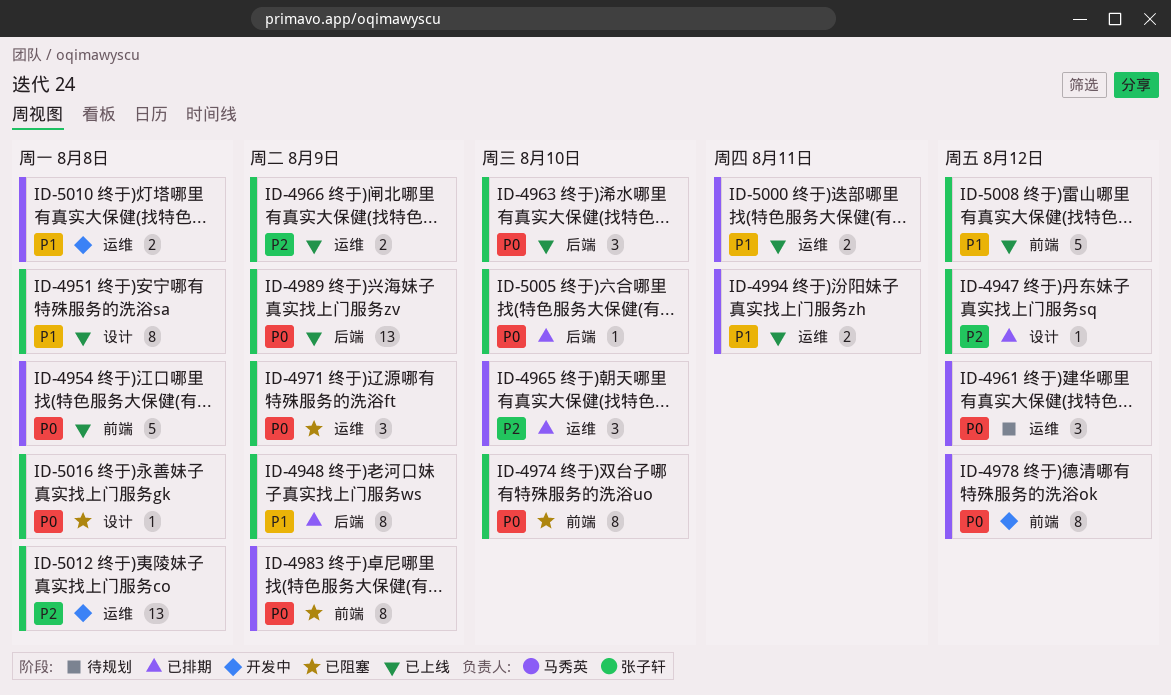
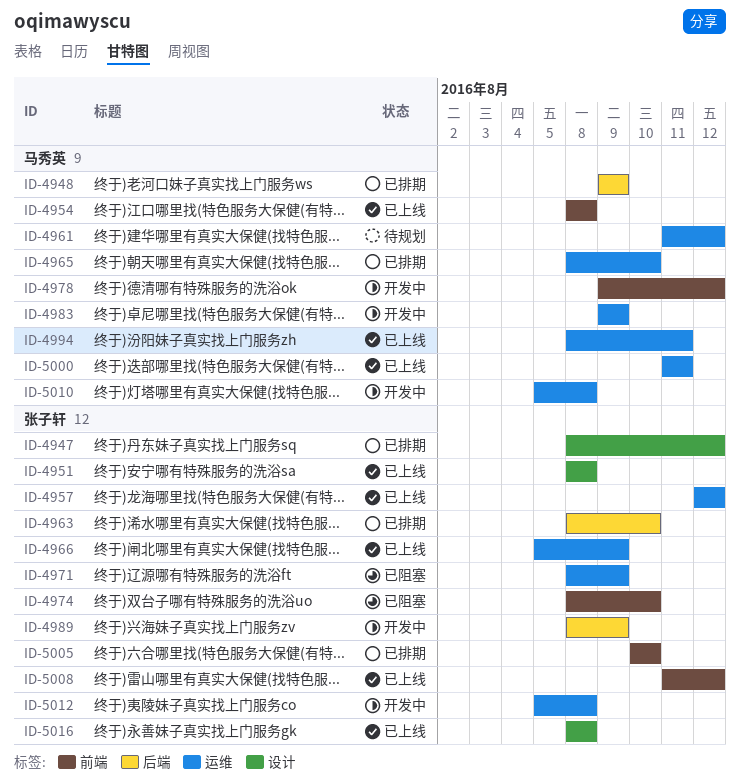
ID-4948, owner: 张子轩 -> 马秀英
ID-4957: none -> present
ID-4963, status: 已上线 -> 已排期
ID-4983, status: 已阻塞 -> 开发中
ID-4983, label: 前端 -> 运维
ID-4989, status: 已上线 -> 开发中
ID-5005, label: 后端 -> 前端
ID-5016, status: 已阻塞 -> 已上线

